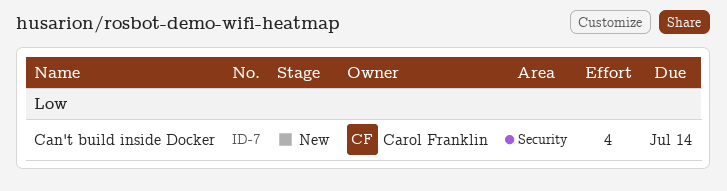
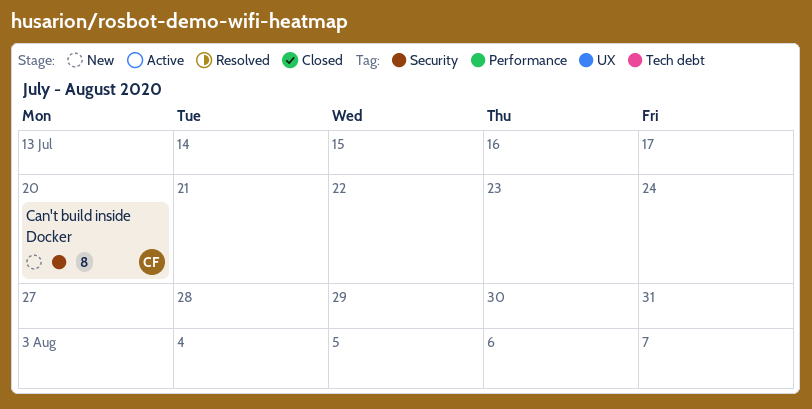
Can't build inside Docker, estimate: 4 -> 8
Can't build inside Docker, due: Jul 14 -> Jul 20

